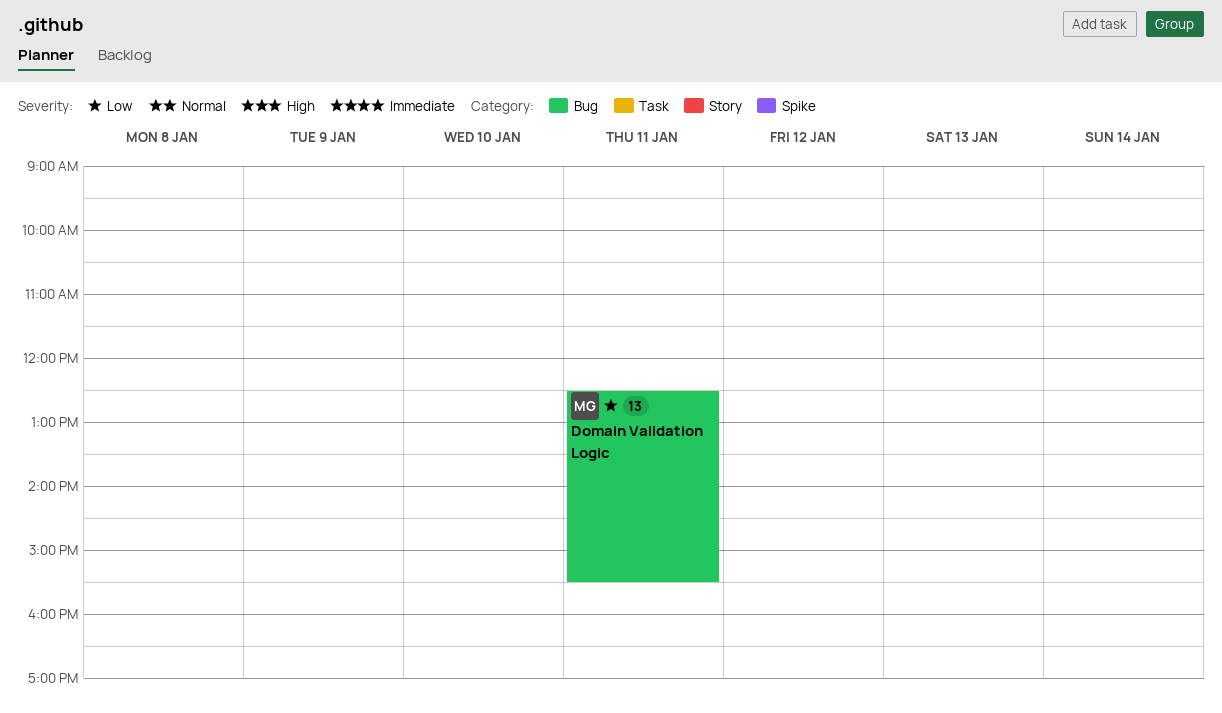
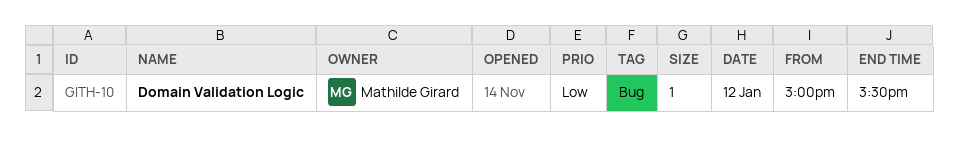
Domain Validation Logic, estimate: 13 -> 1
Domain Validation Logic, day: Jan 11 -> Jan 12
Domain Validation Logic, begins: 12:30 -> 15:00

